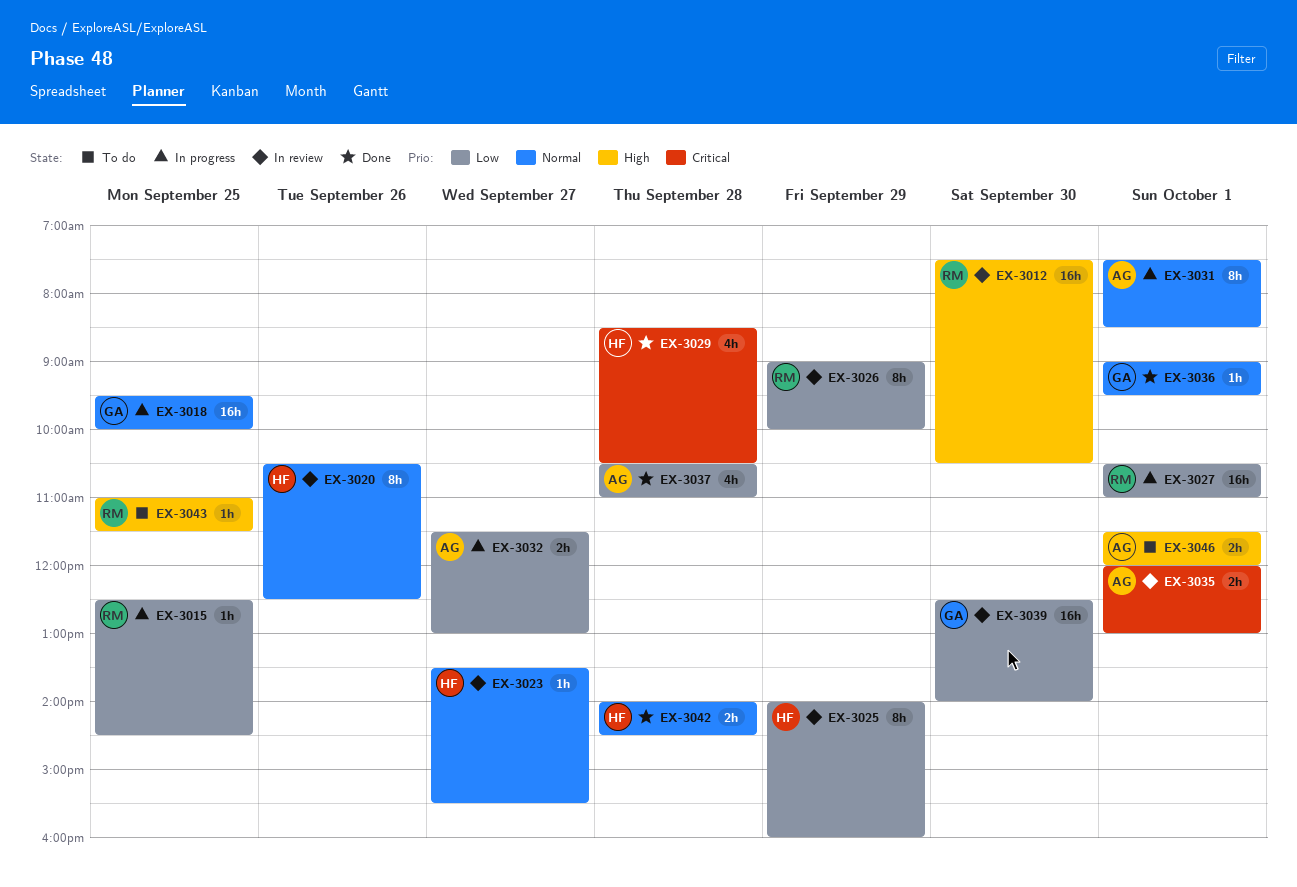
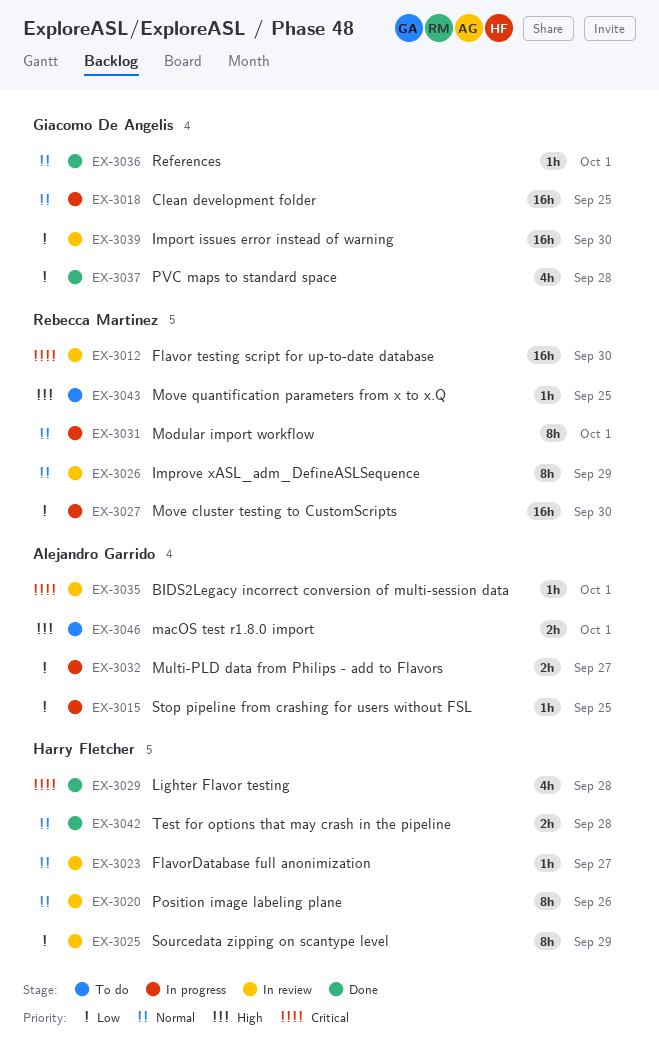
EX-3012, priority: High -> Critical
EX-3015, owner: Rebecca Martinez -> Alejandro Garrido
EX-3026, priority: Low -> Normal
EX-3027, day: Oct 1 -> Sep 30
EX-3031, owner: Alejandro Garrido -> Rebecca Martinez
EX-3035, estimate: 2h -> 1h
EX-3037, owner: Alejandro Garrido -> Giacomo De Angelis

